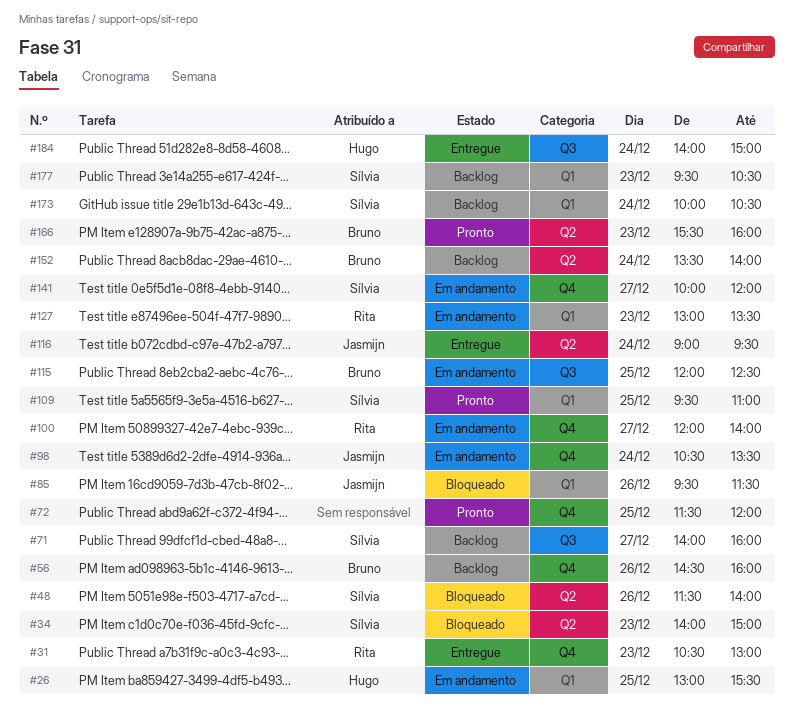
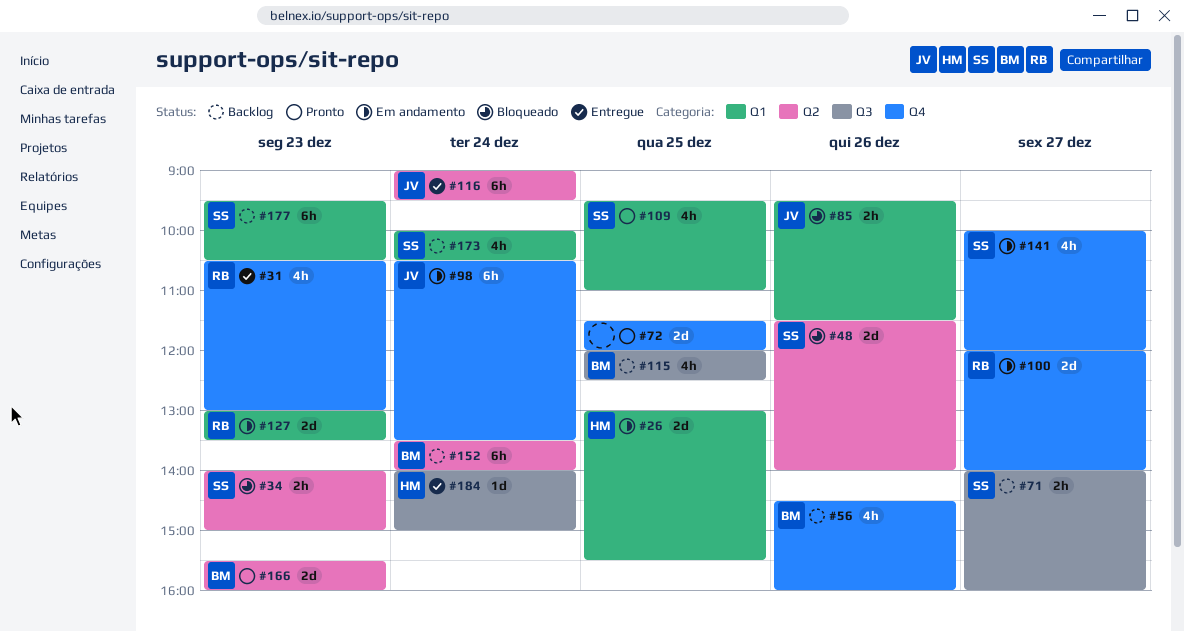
#115, status: Em andamento -> Backlog

